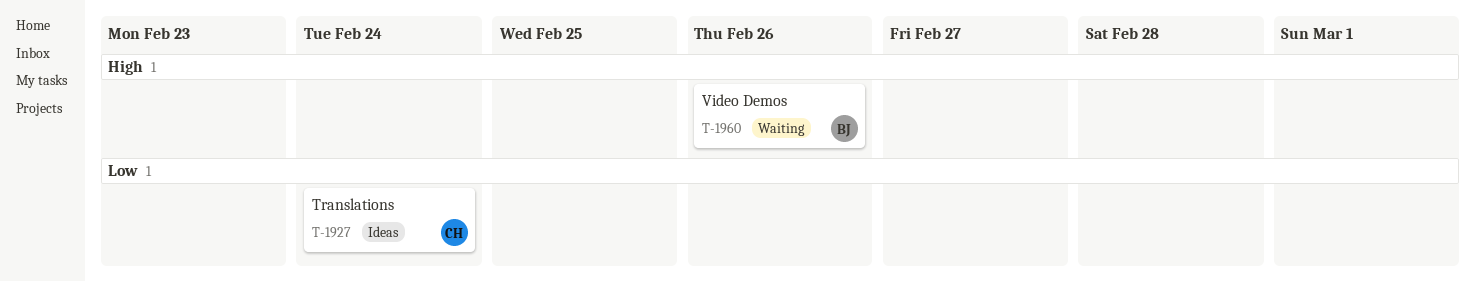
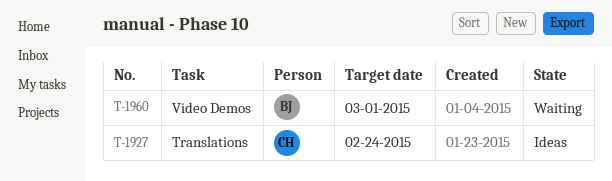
T-1960, due: Feb 26 -> Mar 1

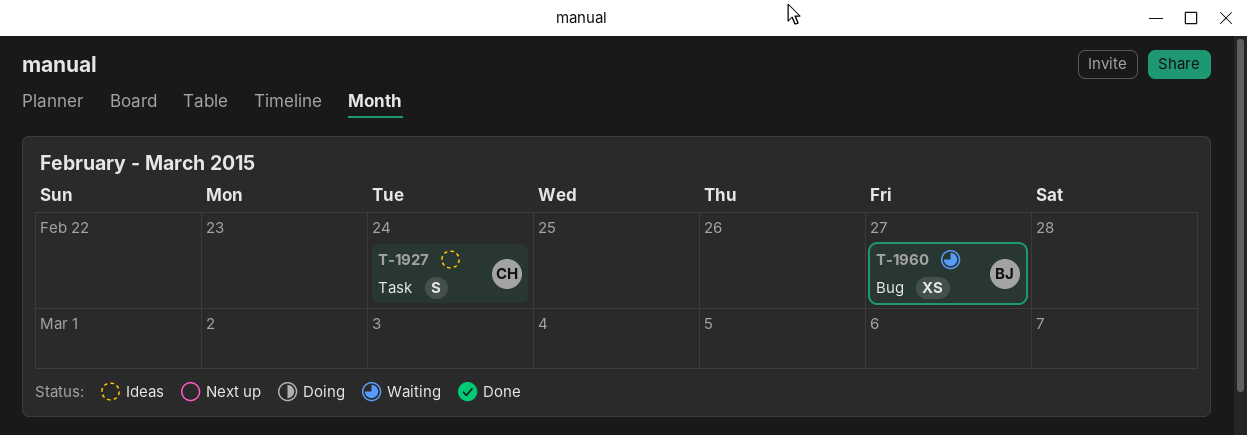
T-1960, due: Mar 1 -> Feb 27

